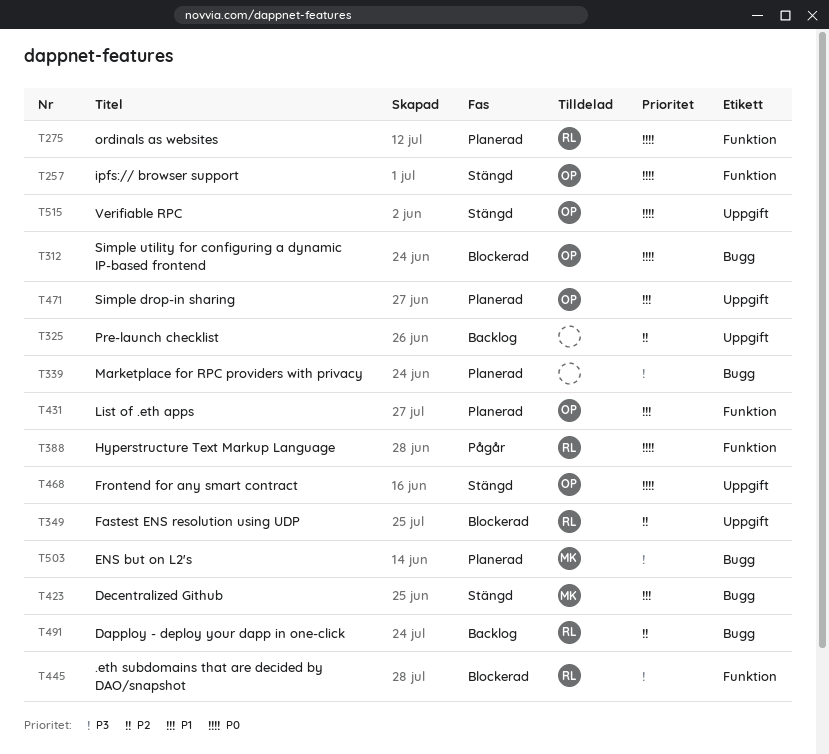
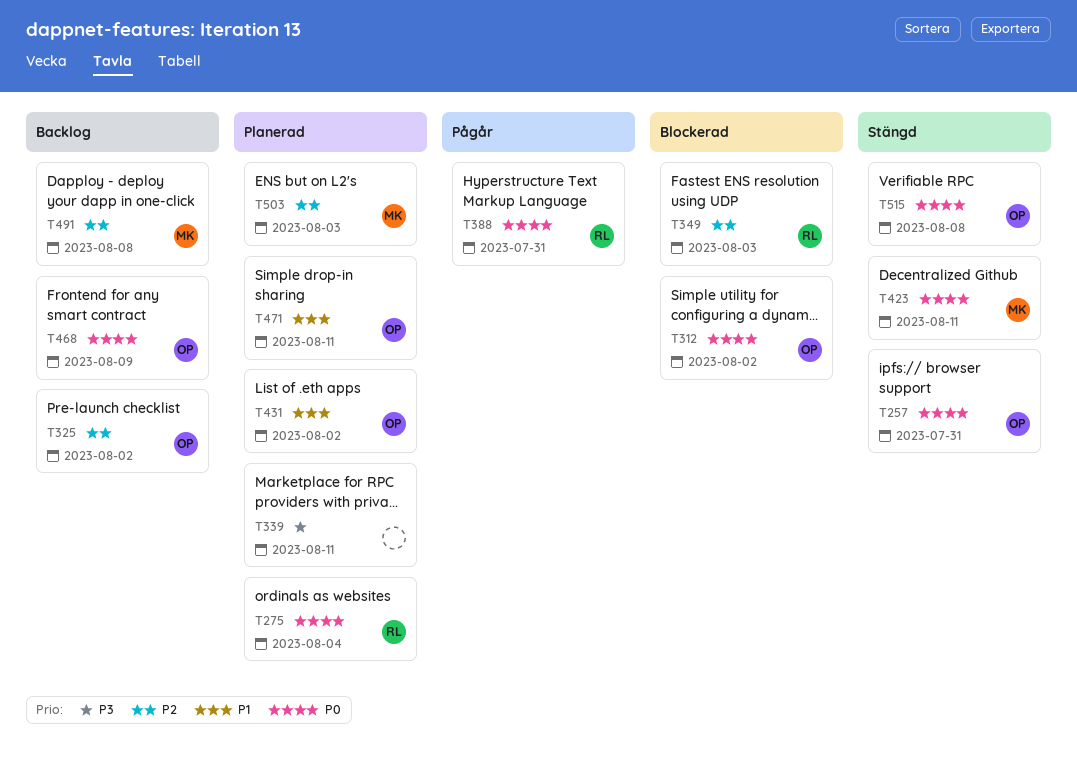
T325, owner: none -> OP
T423, priority: P1 -> P0
T445: present -> none
T468, status: Stängd -> Backlog
T491, owner: RL -> MK
T503, priority: P3 -> P2

